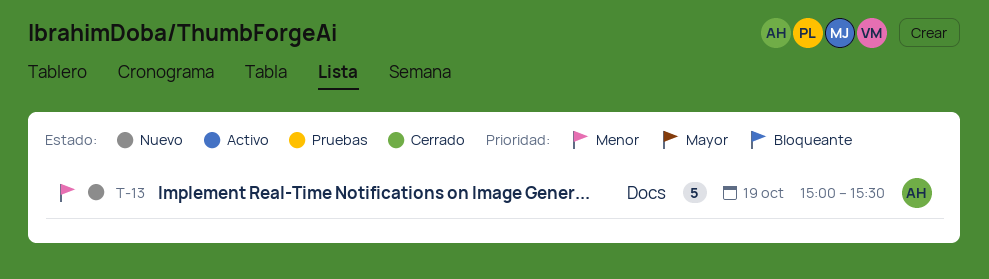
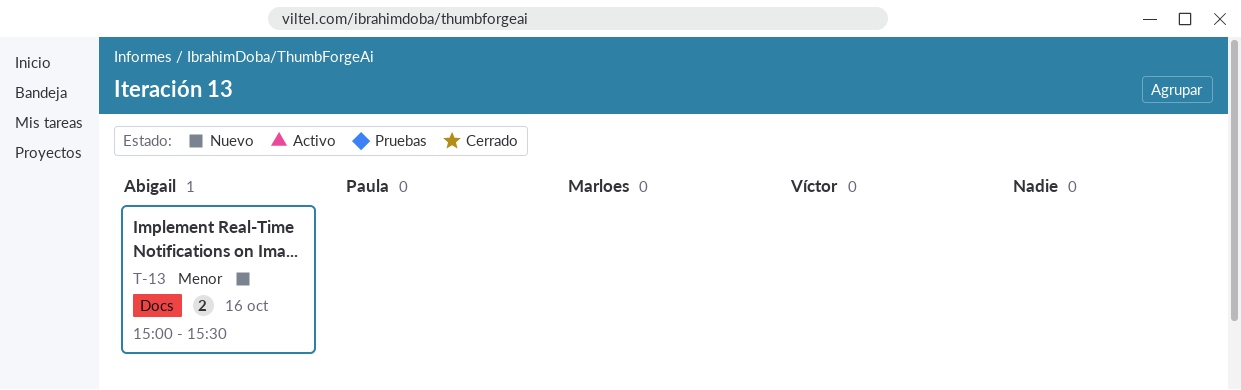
T-13, estimate: 5 -> 2
T-13, day: Oct 19 -> Oct 16

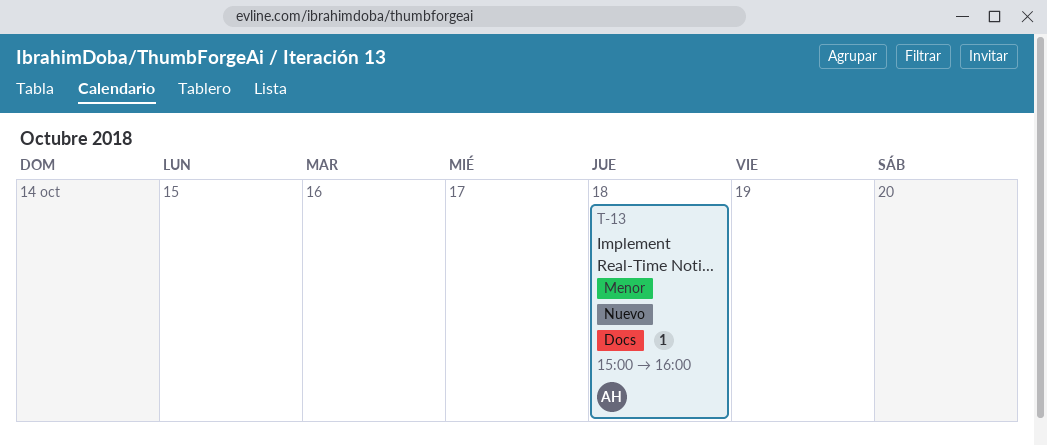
T-13, estimate: 2 -> 1
T-13, day: Oct 16 -> Oct 18
T-13, ends: 15:30 -> 16:00

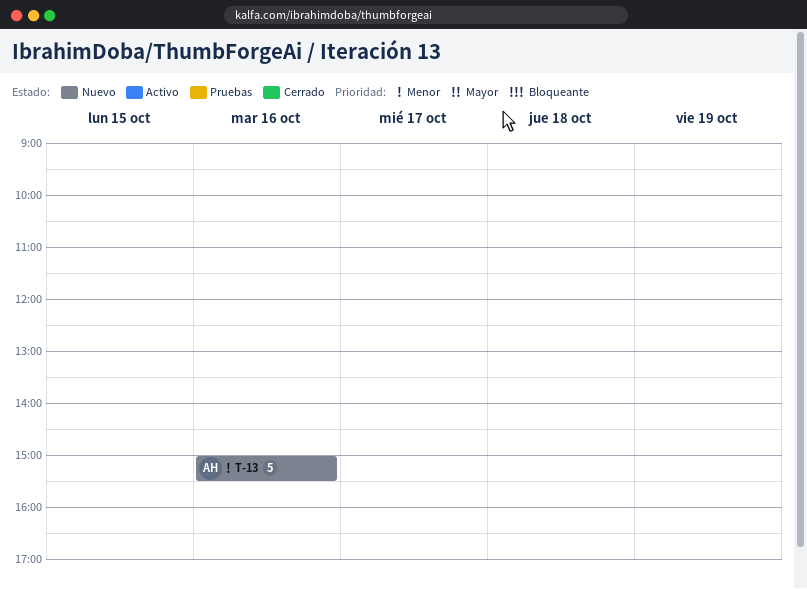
T-13, estimate: 1 -> 5
T-13, day: Oct 18 -> Oct 16
T-13, ends: 16:00 -> 15:30

